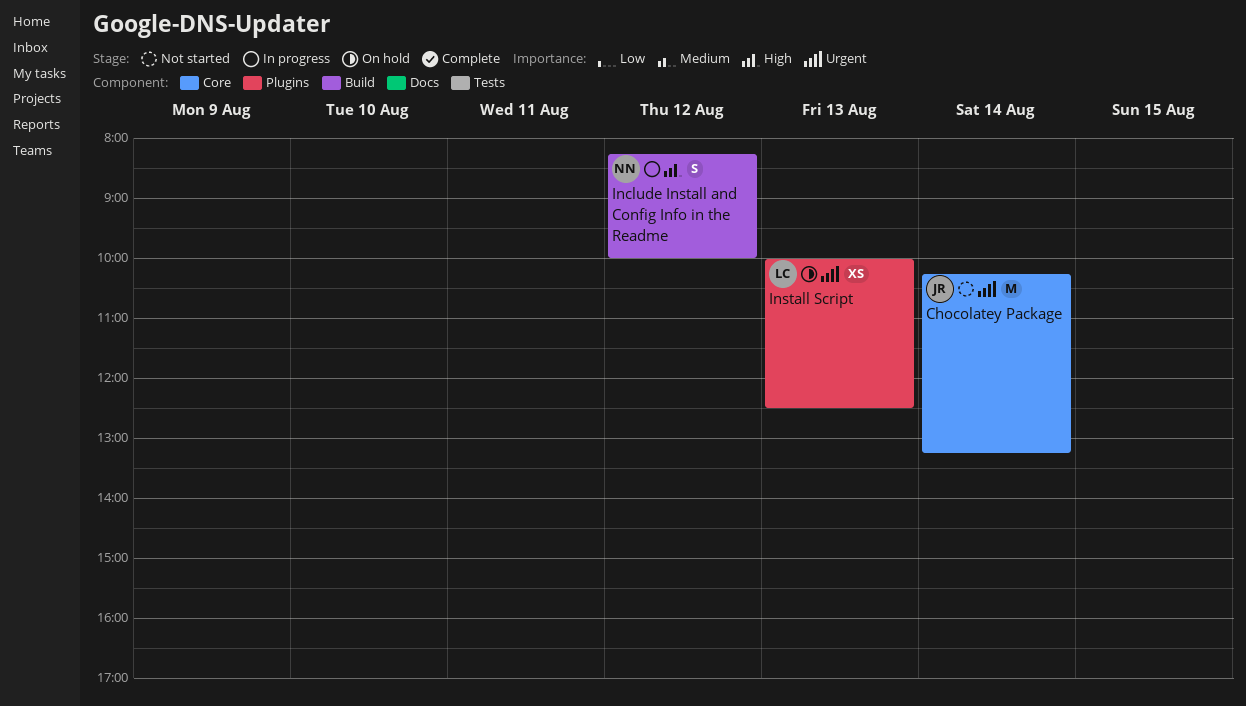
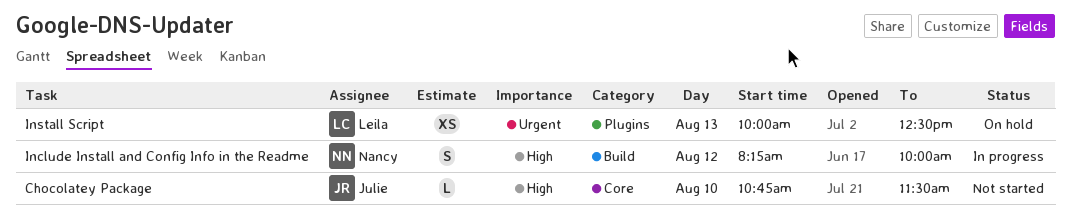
Chocolatey Package, priority: Urgent -> High
Chocolatey Package, estimate: M -> L
Chocolatey Package, day: Aug 14 -> Aug 10
Chocolatey Package, begins: 10:15 -> 10:45
Chocolatey Package, ends: 13:15 -> 11:30

